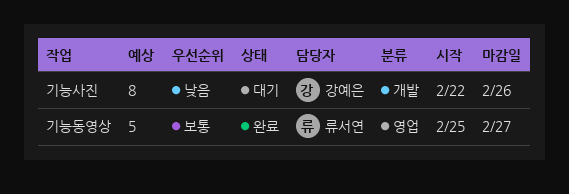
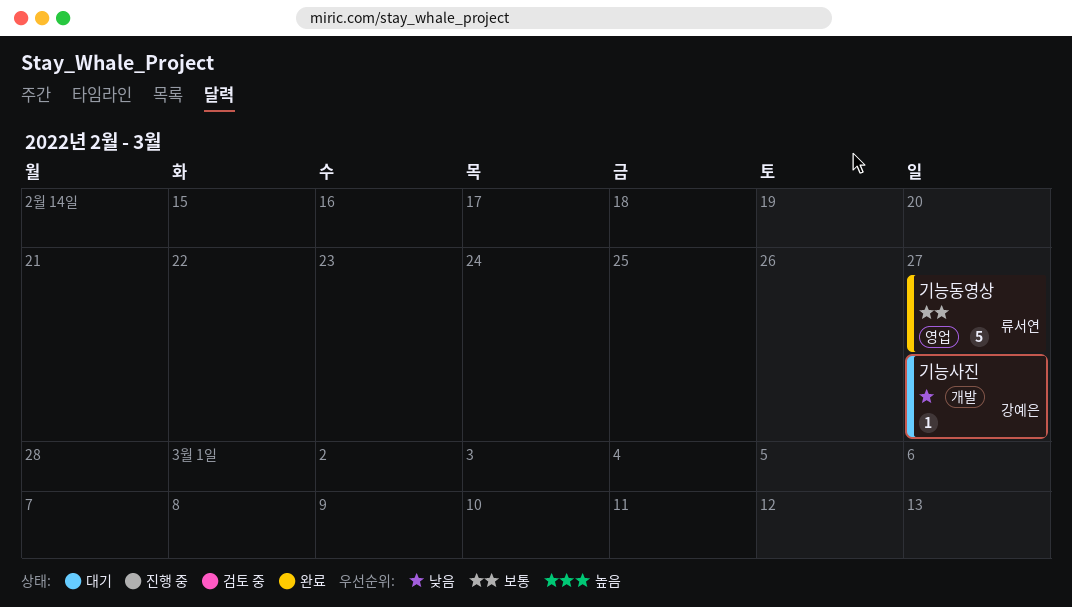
기능사진, estimate: 8 -> 1
기능사진, due: Feb 26 -> Feb 27

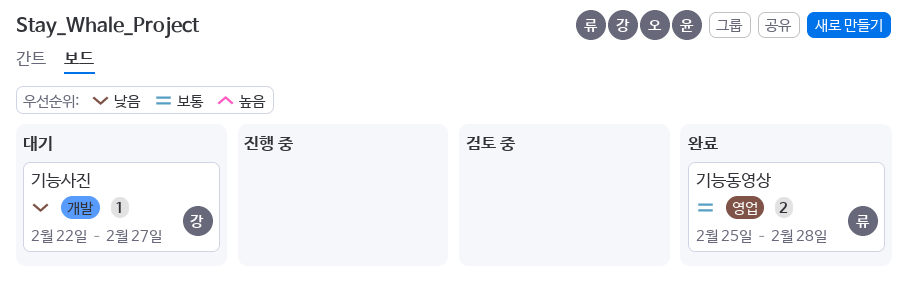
기능동영상, estimate: 5 -> 2
기능동영상, due: Feb 27 -> Feb 28

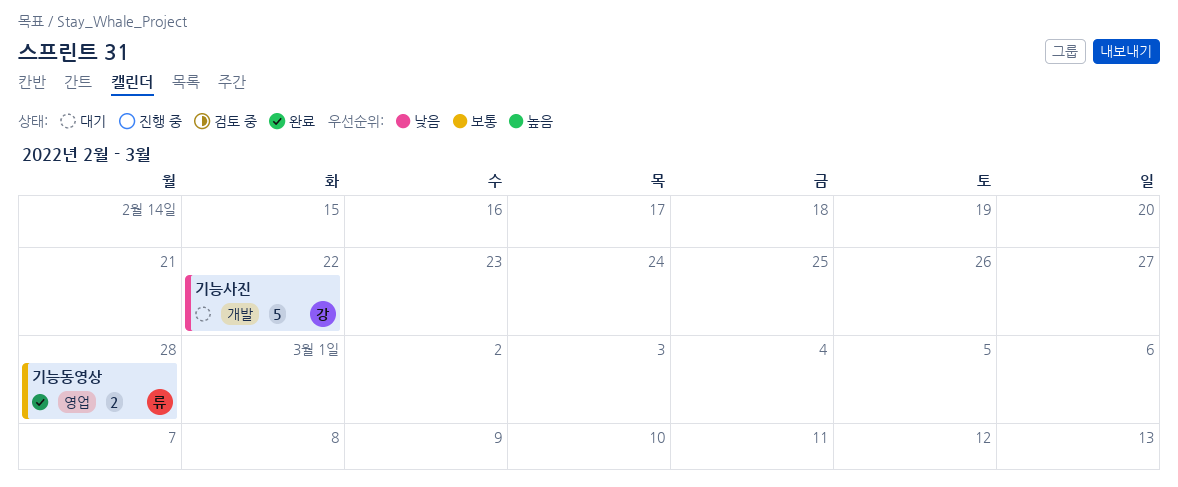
기능사진, estimate: 1 -> 5
기능사진, due: Feb 27 -> Feb 22

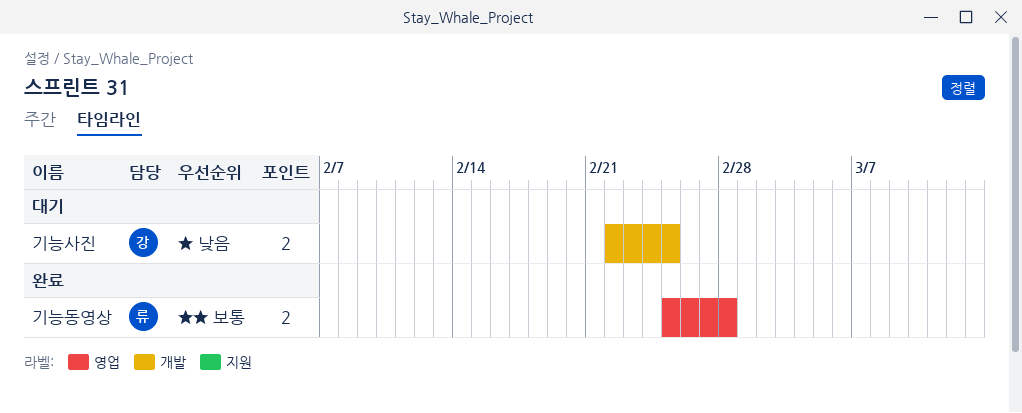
기능사진, estimate: 5 -> 2
기능사진, due: Feb 22 -> Feb 25

